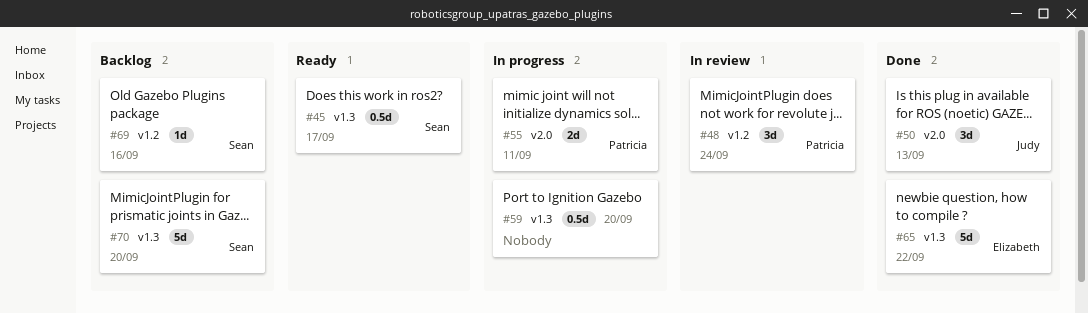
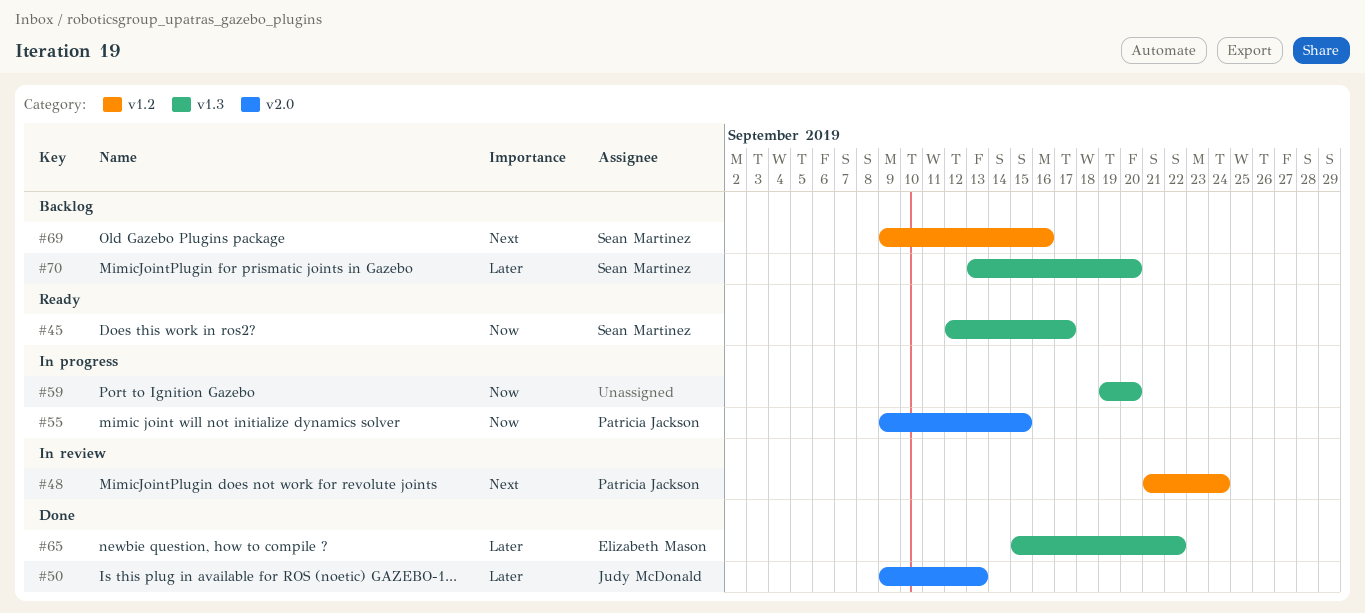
#55, due: Sep 11 -> Sep 15

